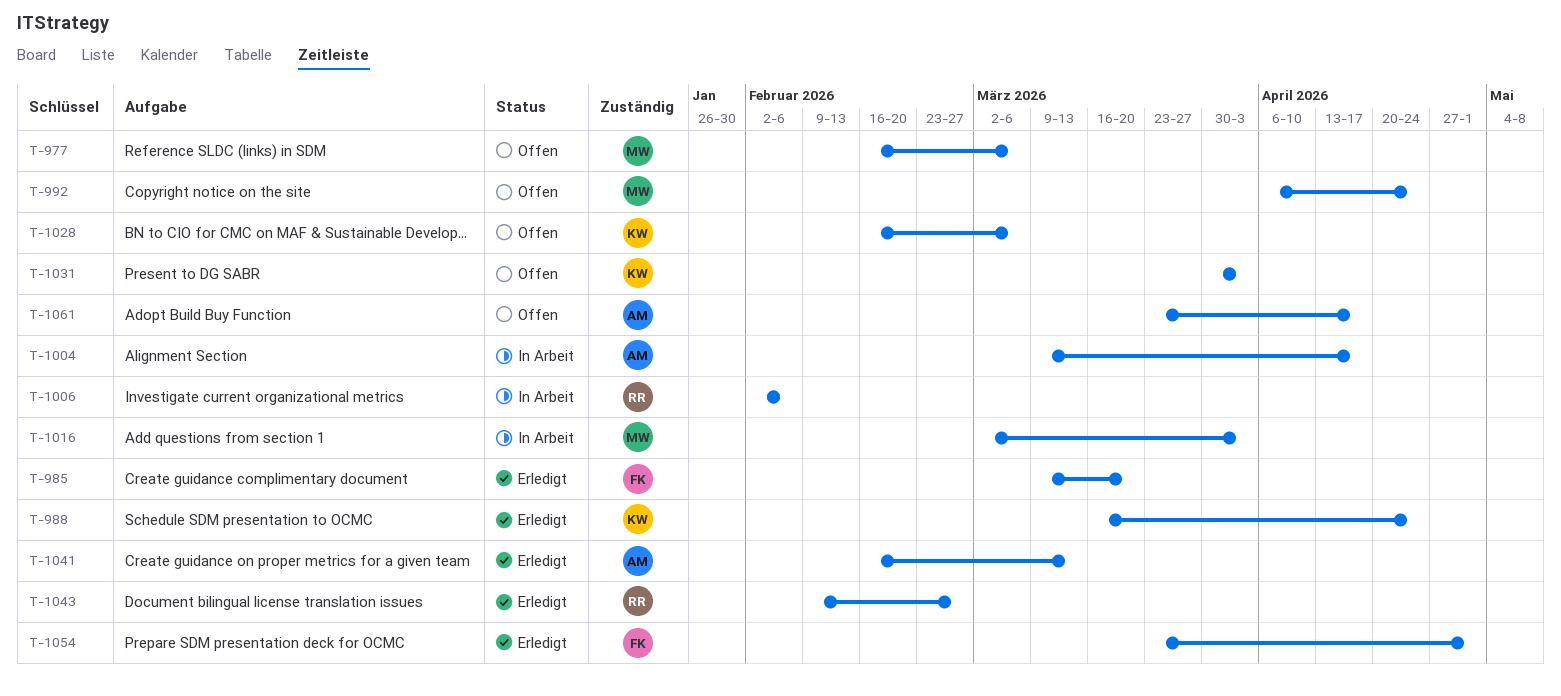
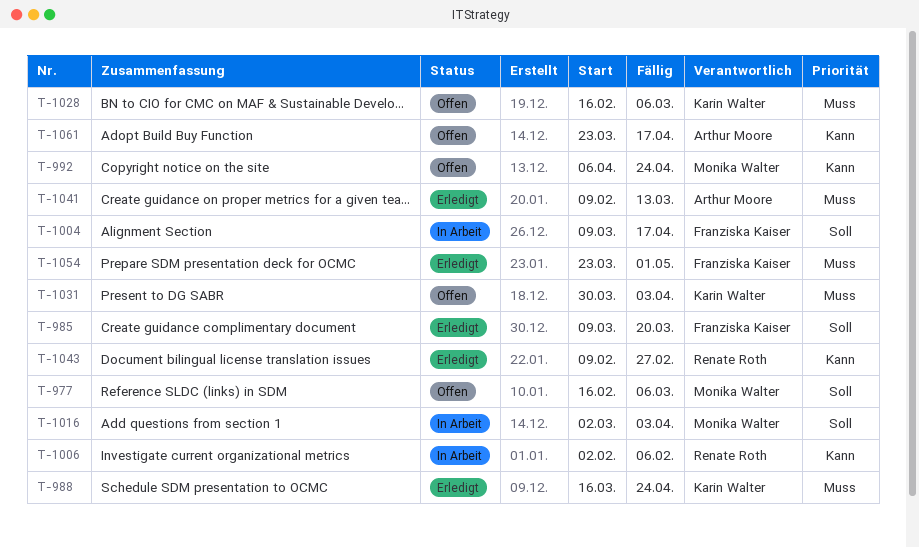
T-1004, owner: Arthur Moore -> Franziska Kaiser
T-1041, start: Feb 16 -> Feb 9

